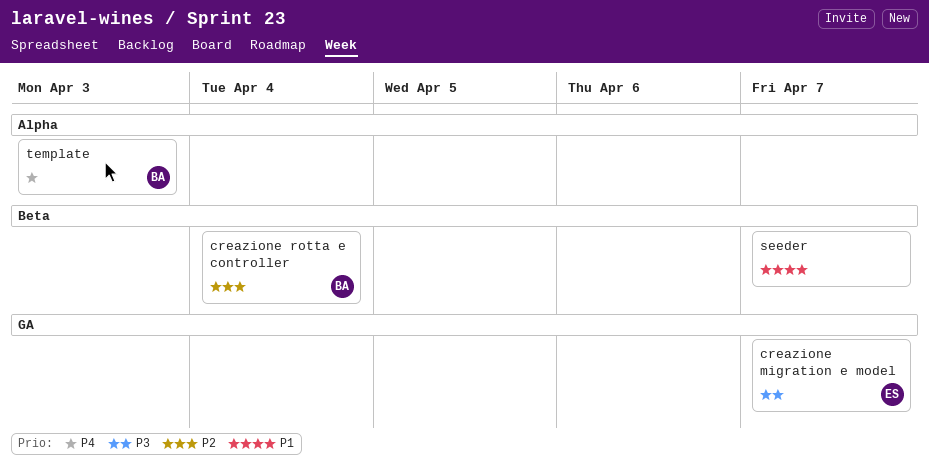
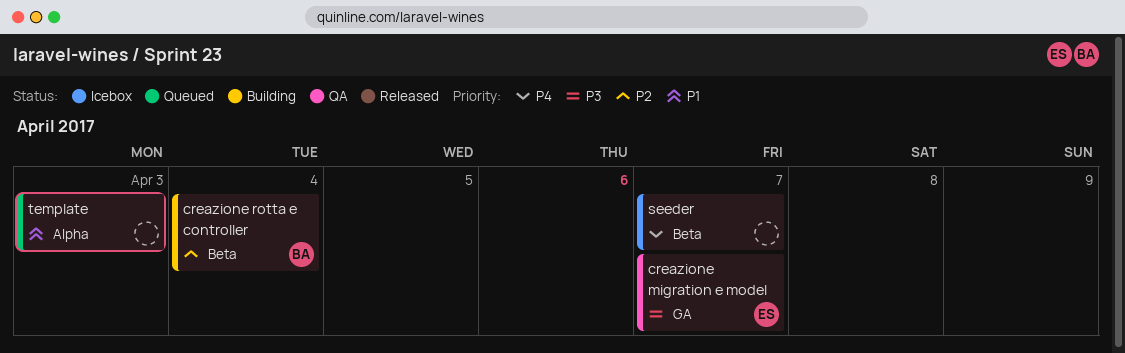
seeder, priority: P1 -> P4
template, owner: BA -> none
template, priority: P4 -> P1

